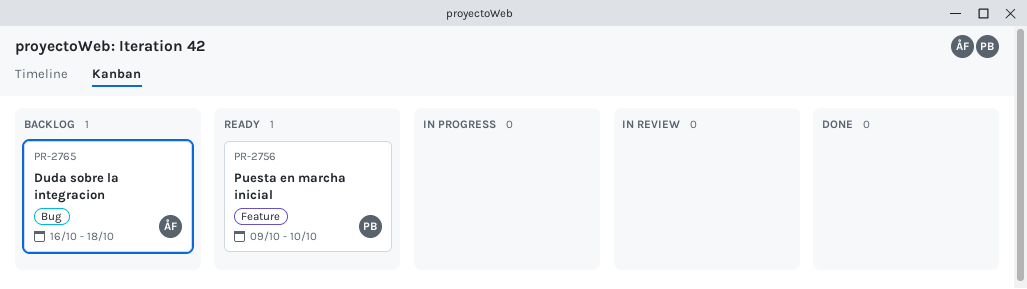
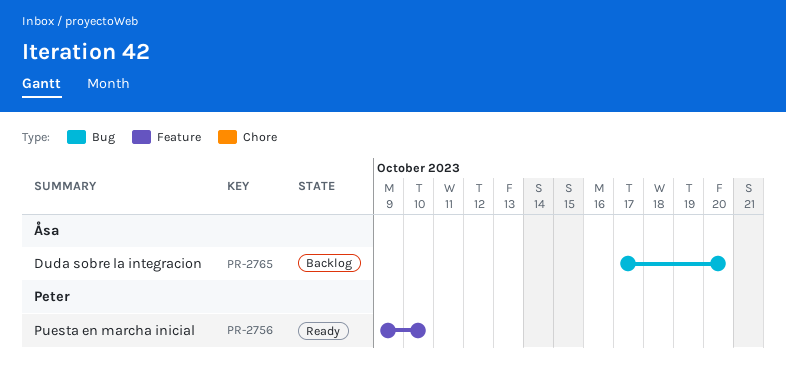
PR-2765, start: Oct 16 -> Oct 17
PR-2765, due: Oct 18 -> Oct 20

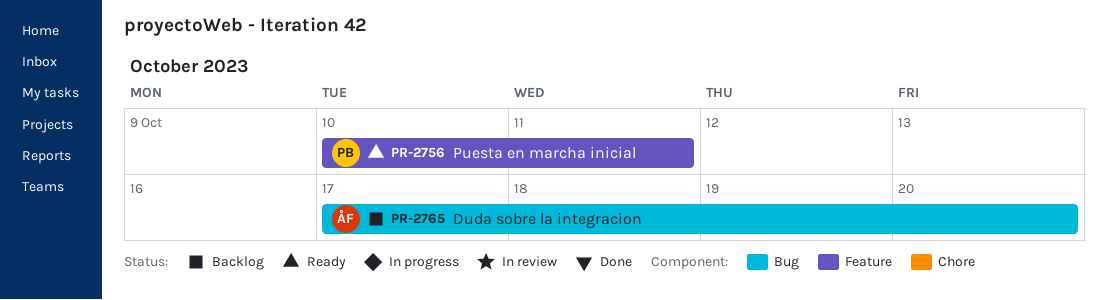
PR-2756, start: Oct 9 -> Oct 10
PR-2756, due: Oct 10 -> Oct 11

